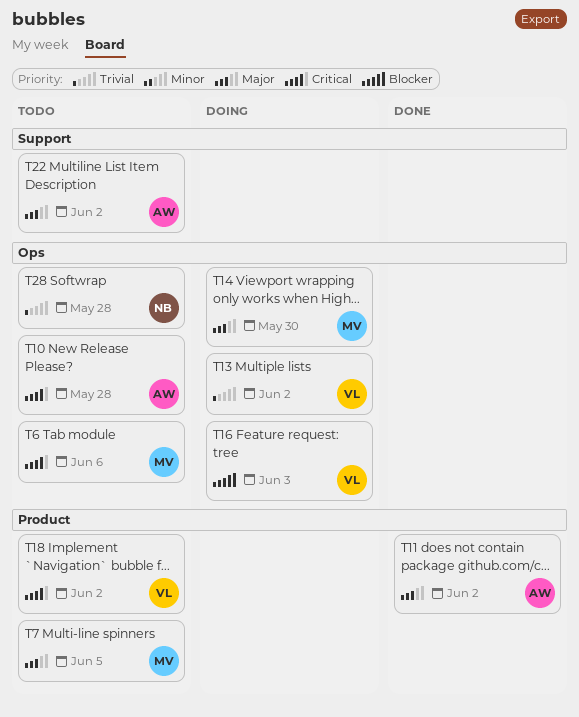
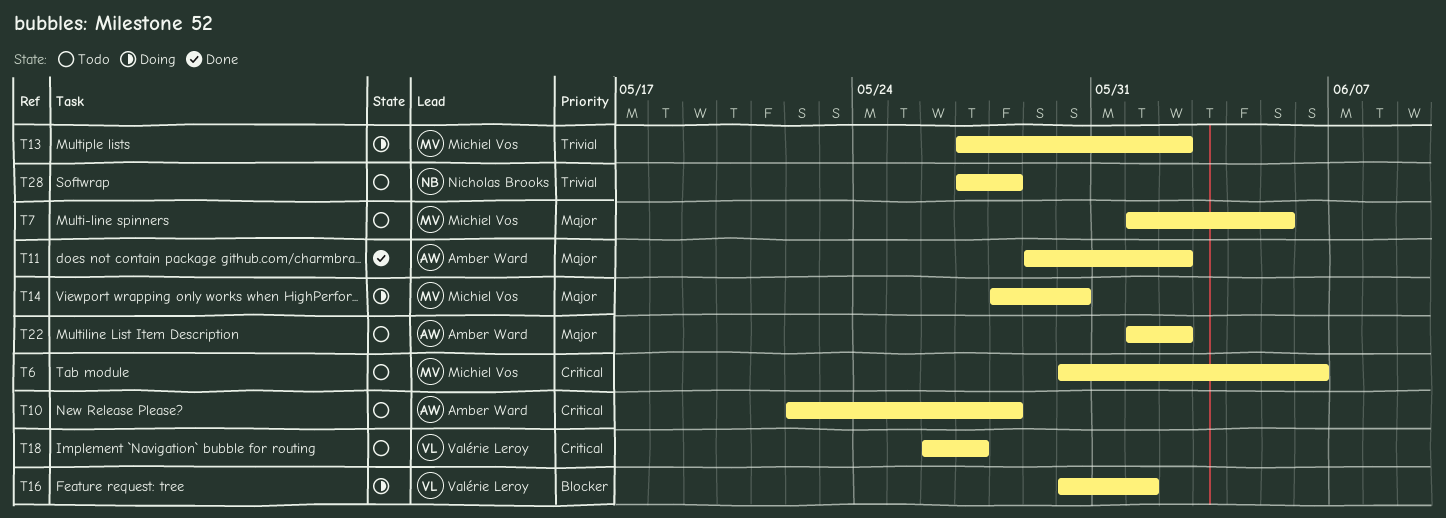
T13, owner: Valérie Leroy -> Michiel Vos
T16, due: Jun 3 -> Jun 1
T18, due: Jun 2 -> May 27

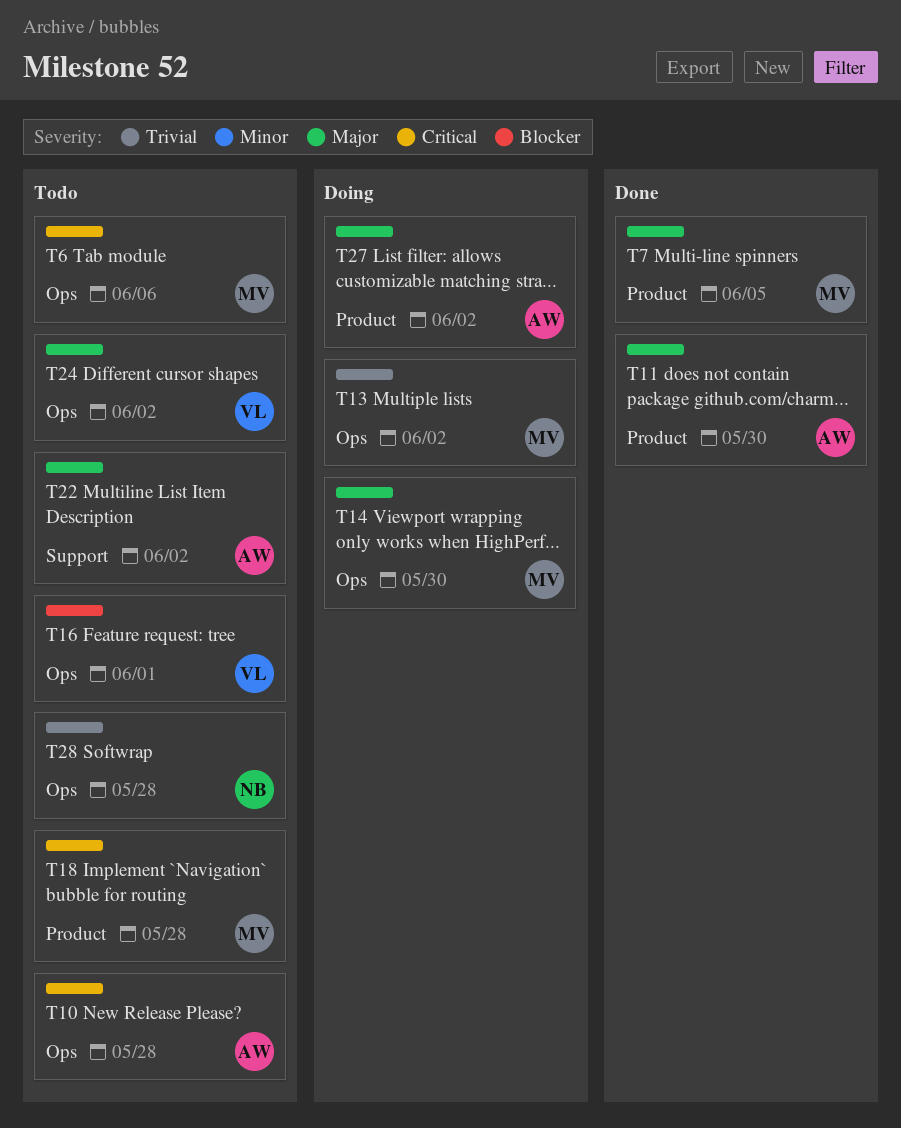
T7, status: Todo -> Done
T11, due: Jun 2 -> May 30
T16, status: Doing -> Todo
T18, owner: Valérie Leroy -> Michiel Vos
T18, due: May 27 -> May 28
T24: none -> present
T27: none -> present

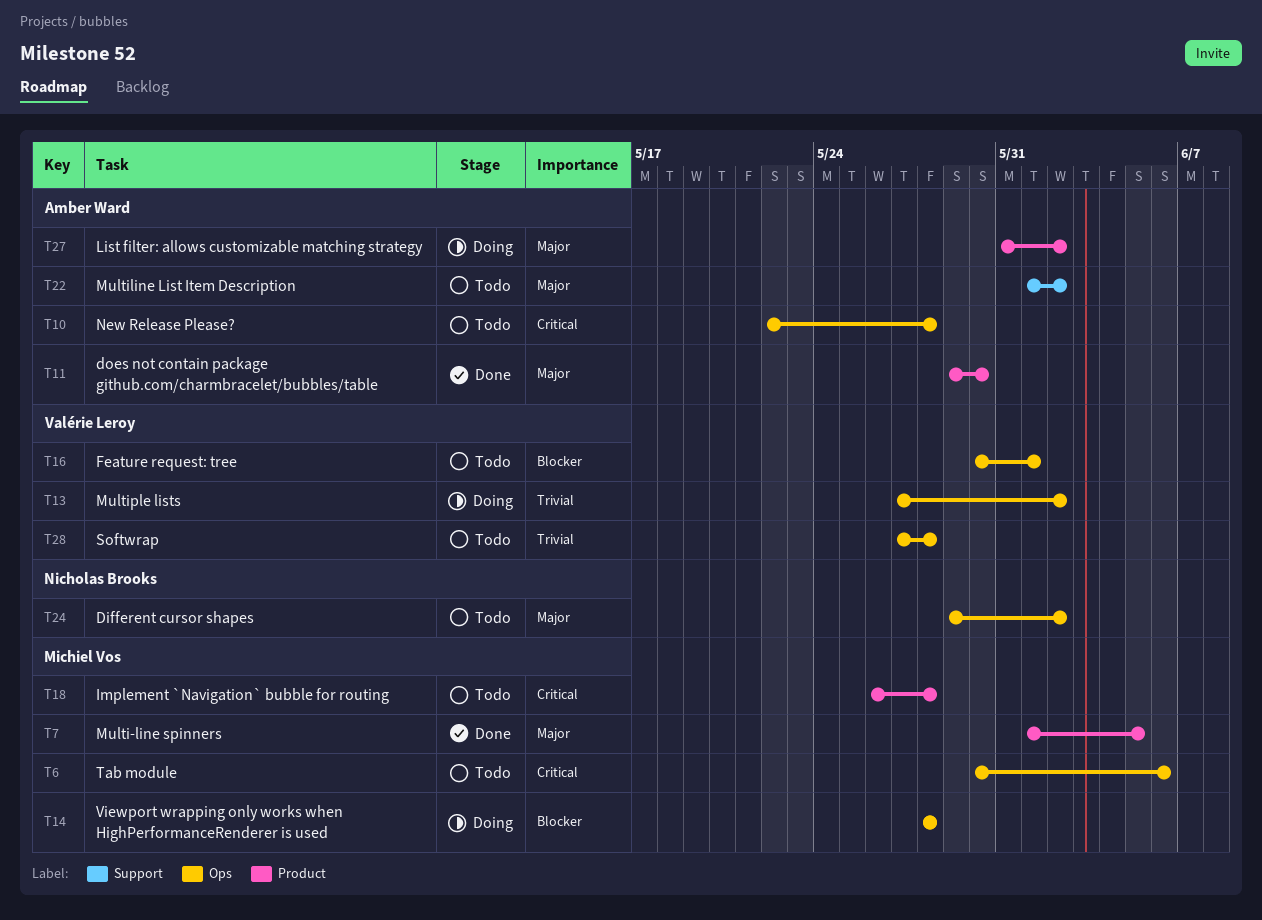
T13, owner: Michiel Vos -> Valérie Leroy
T14, priority: Major -> Blocker
T14, due: May 30 -> May 28
T24, owner: Valérie Leroy -> Nicholas Brooks
T28, owner: Nicholas Brooks -> Valérie Leroy

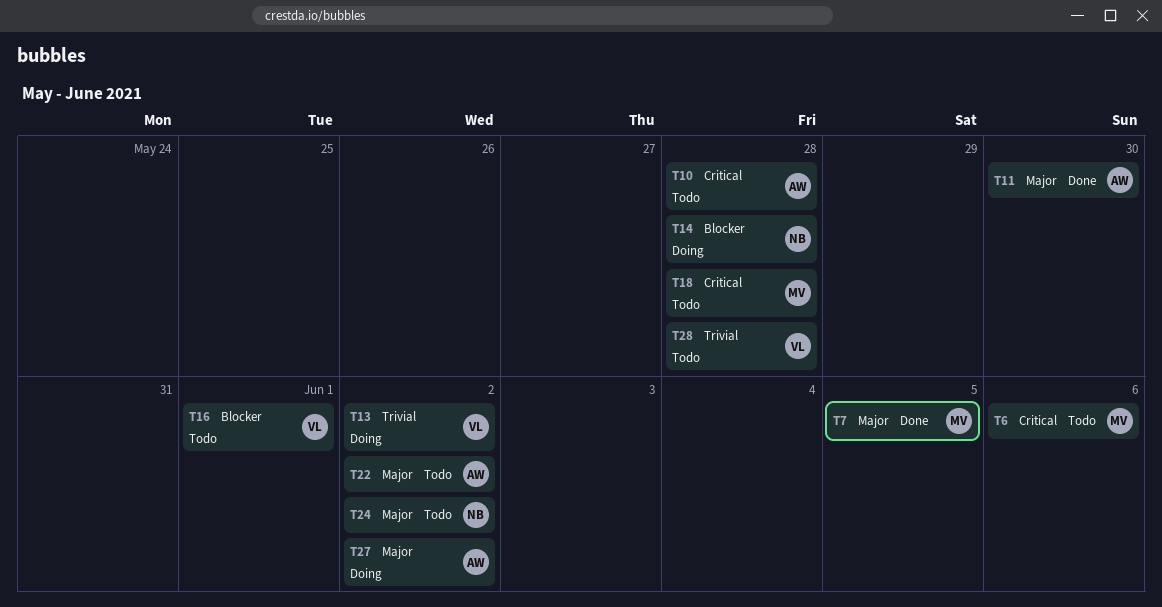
T14, owner: Michiel Vos -> Nicholas Brooks

